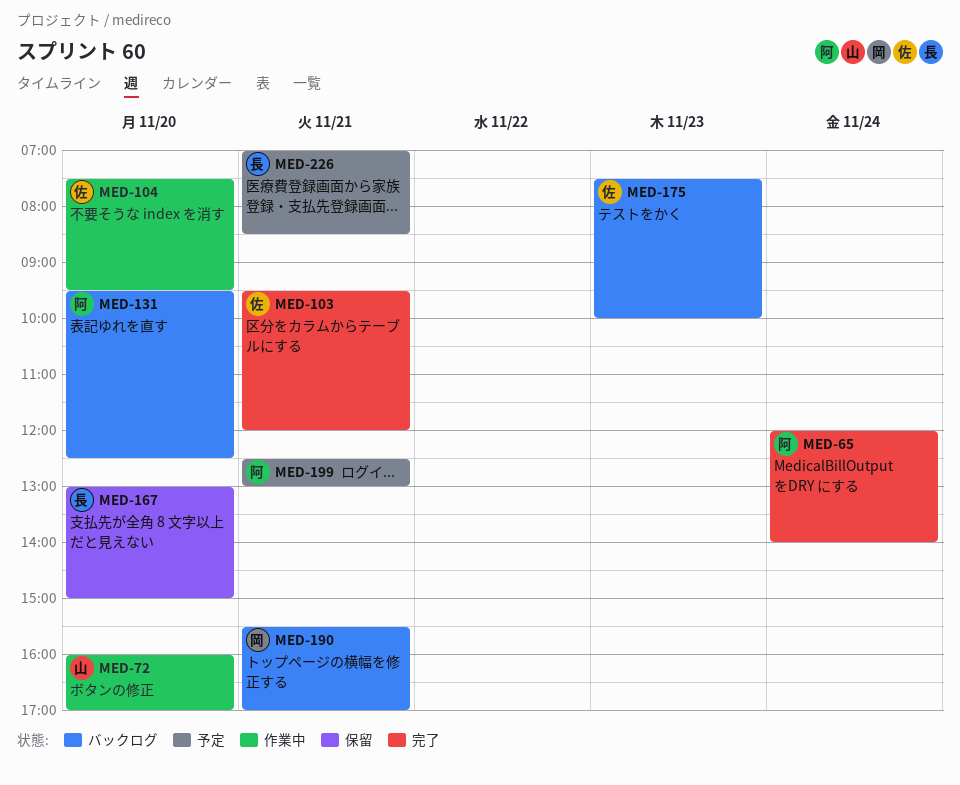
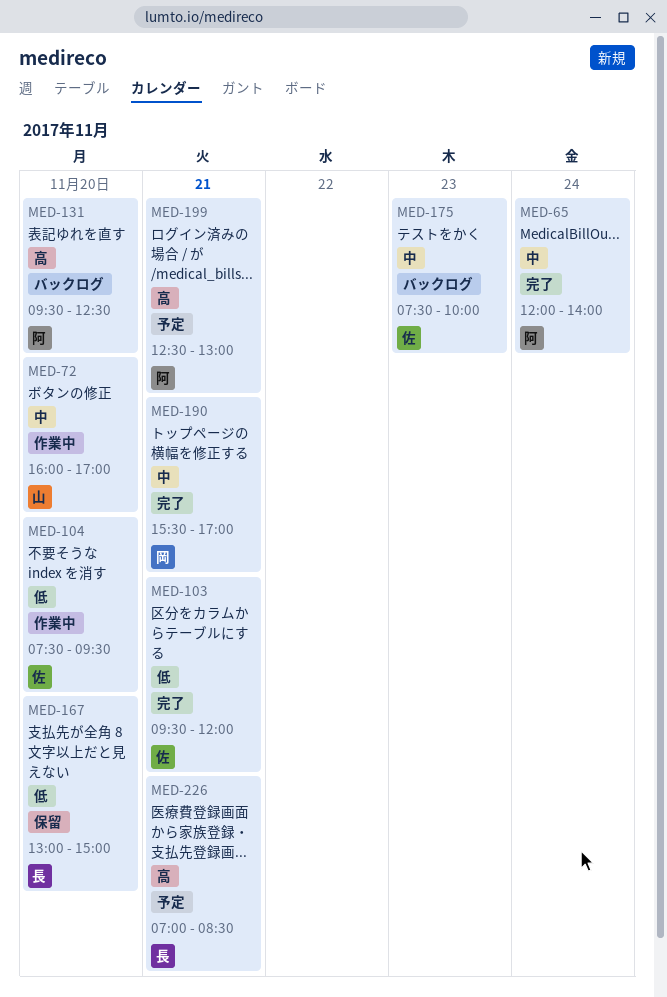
MED-190, status: バックログ -> 完了

